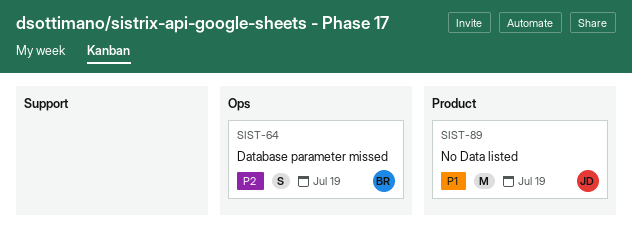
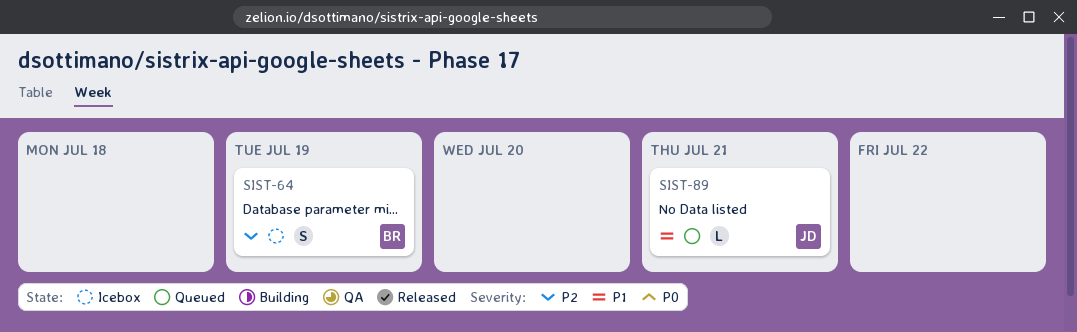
SIST-89, estimate: M -> L
SIST-89, due: Jul 19 -> Jul 21

